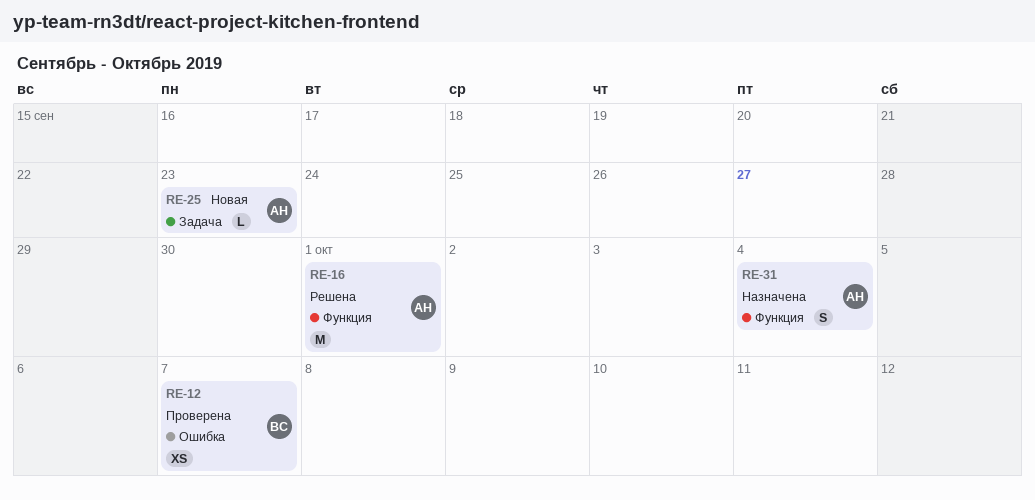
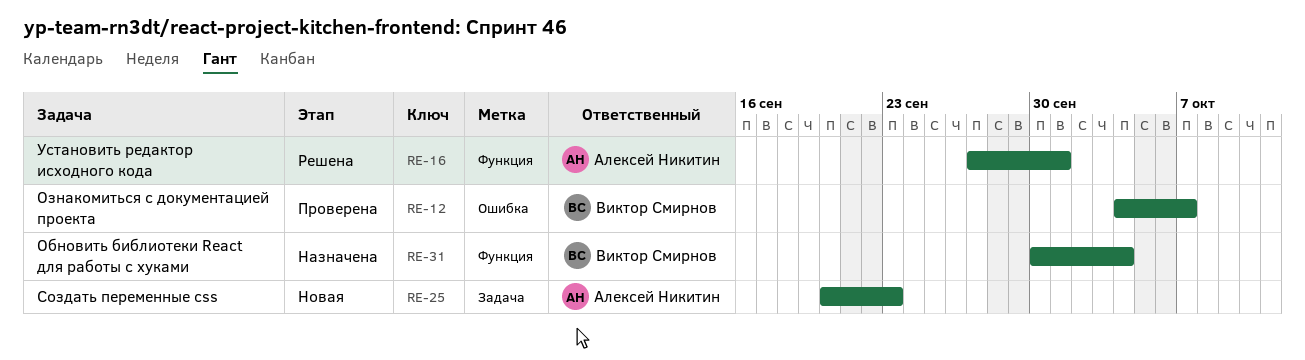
RE-31, owner: Алексей Никитин -> Виктор Смирнов

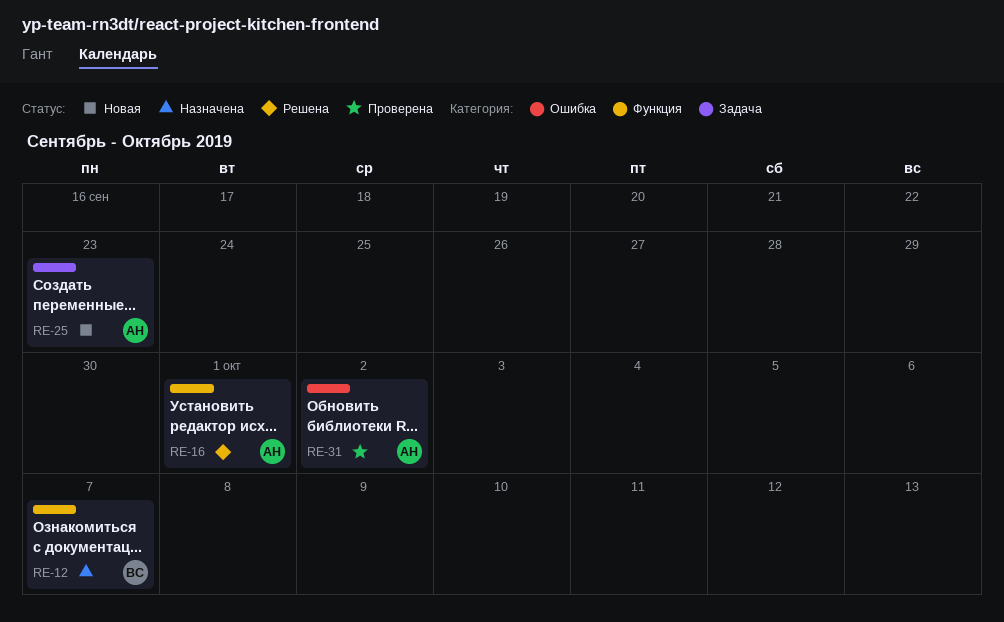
RE-12, status: Проверена -> Назначена
RE-12, label: Ошибка -> Функция
RE-31, status: Назначена -> Проверена
RE-31, owner: Виктор Смирнов -> Алексей Никитин
RE-31, label: Функция -> Ошибка
RE-31, due: Oct 4 -> Oct 2

